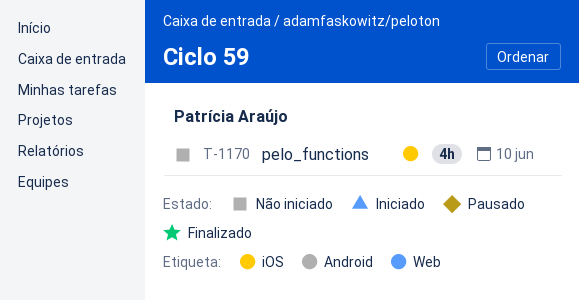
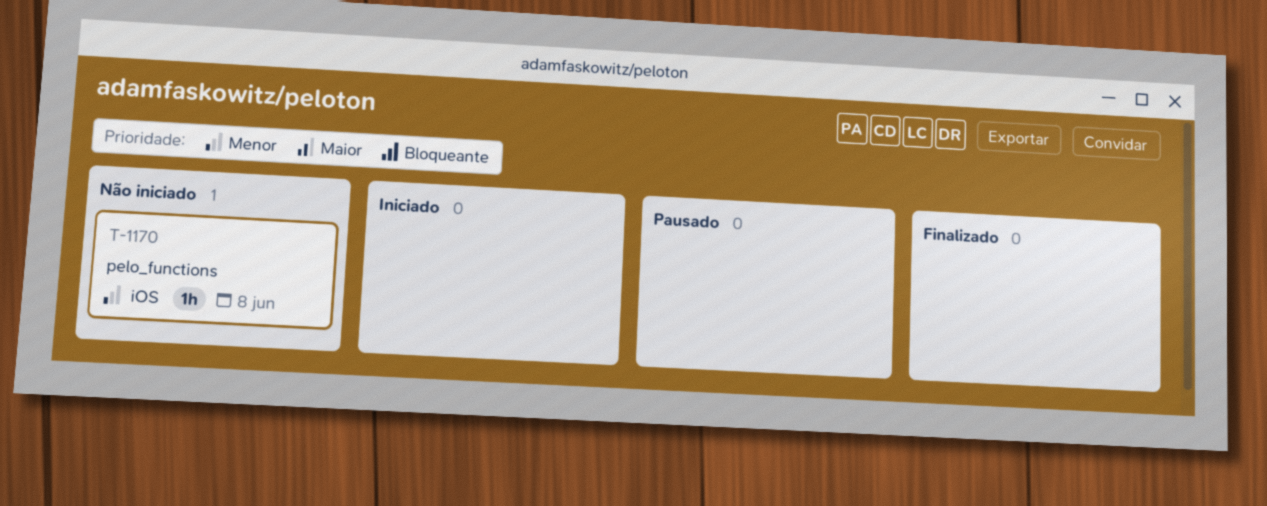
T-1170, estimate: 4h -> 1h
T-1170, due: Jun 10 -> Jun 8

